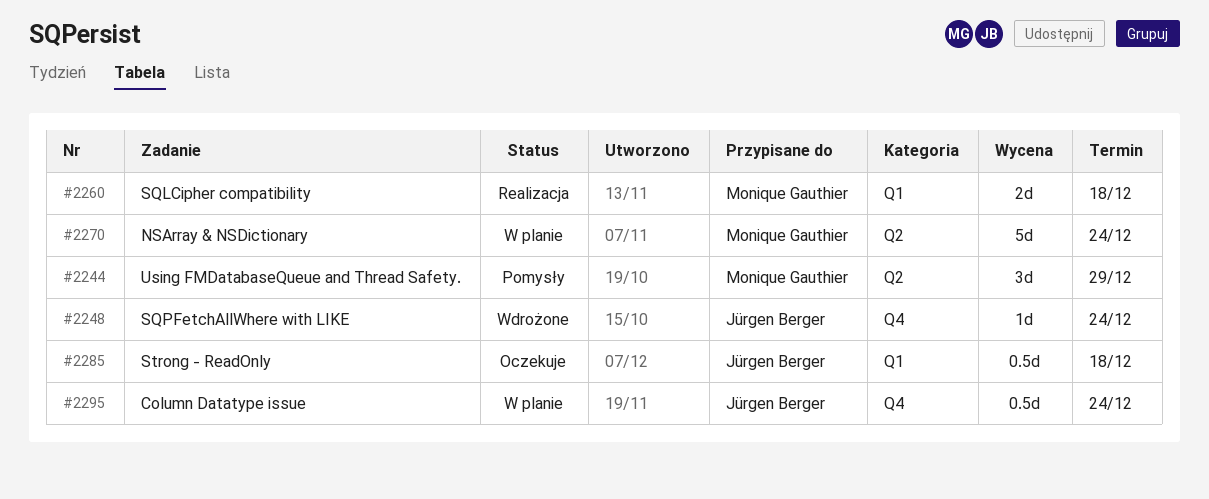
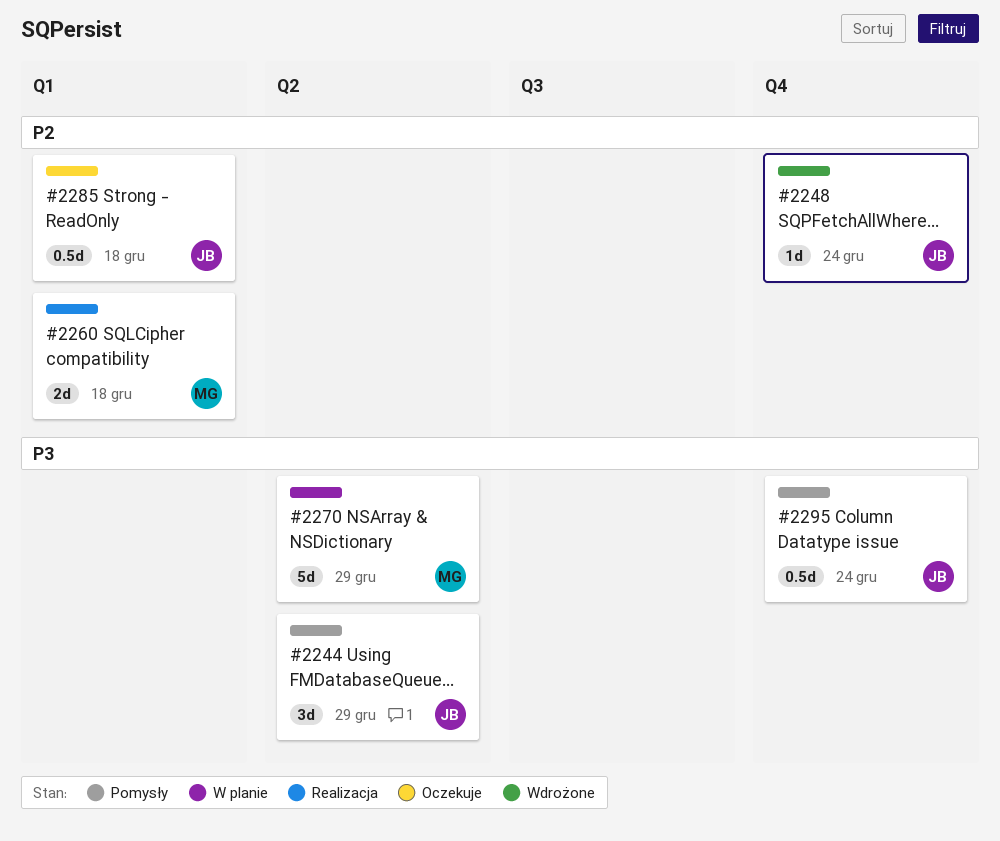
#2244, owner: Monique Gauthier -> Jürgen Berger
#2270, due: Dec 24 -> Dec 29
#2295, status: W planie -> Pomysły

